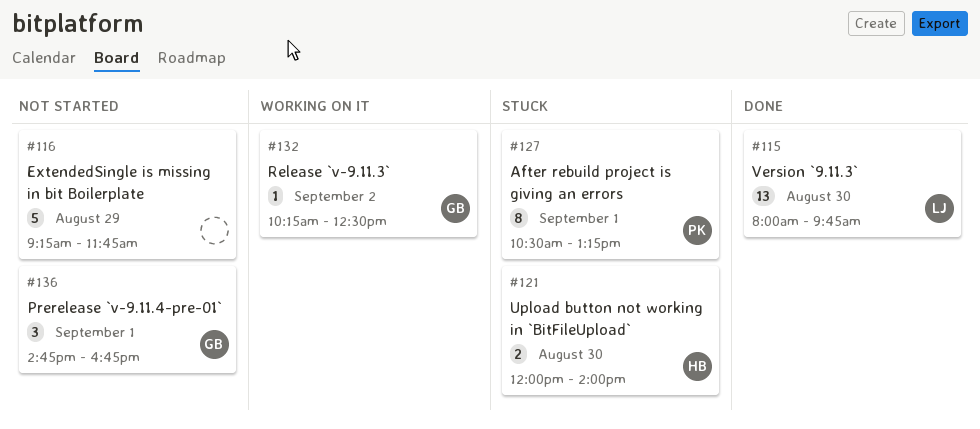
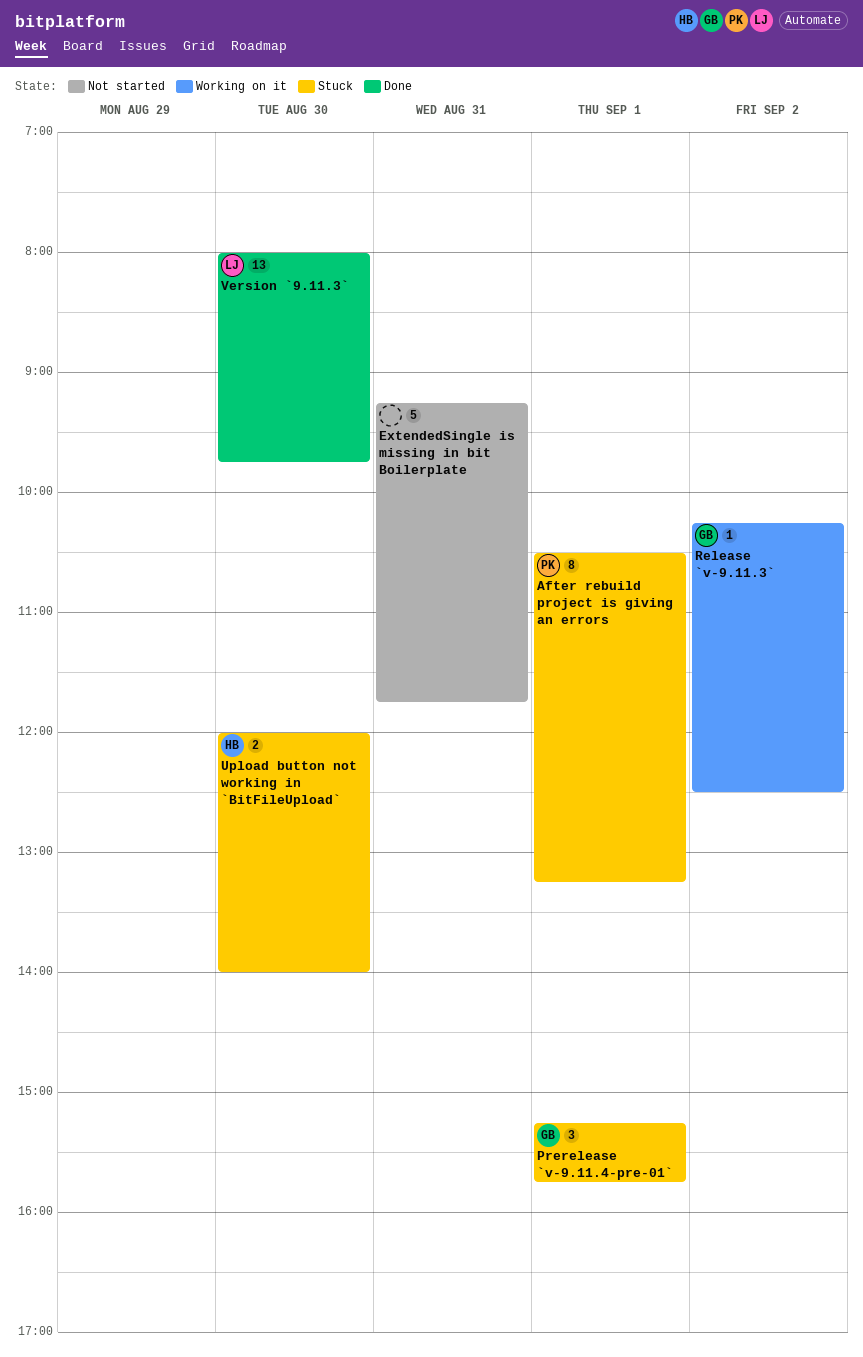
ExtendedSingle is missing in bit Boilerplate, day: Aug 29 -> Aug 31
Prerelease `v-9.11.4-pre-01`, status: Not started -> Stuck
Prerelease `v-9.11.4-pre-01`, begins: 14:45 -> 15:15
Prerelease `v-9.11.4-pre-01`, ends: 16:45 -> 15:45

